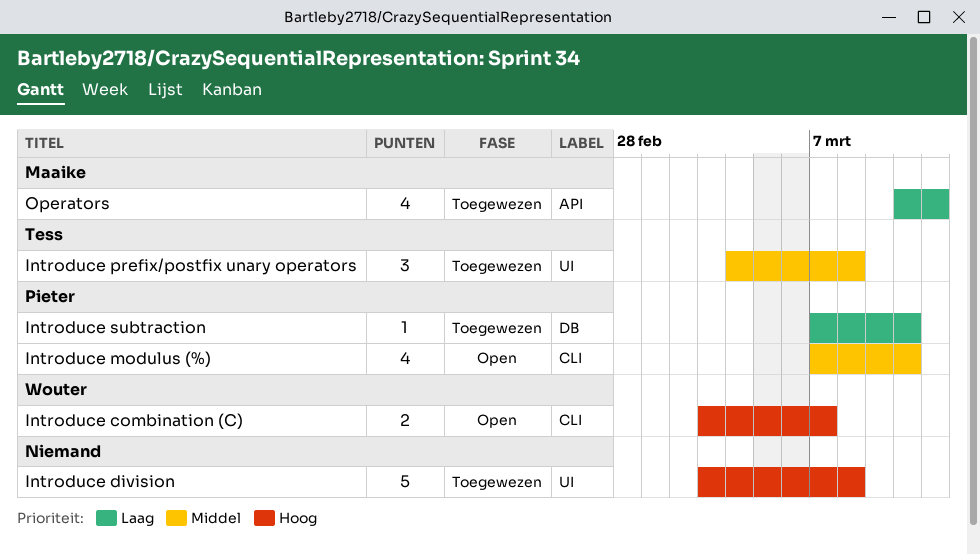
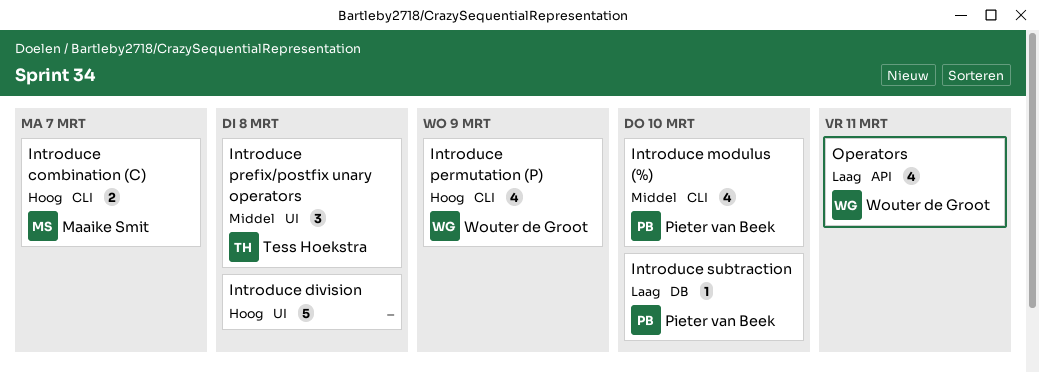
Introduce combination (C), owner: Wouter de Groot -> Maaike Smit
Introduce permutation (P): none -> present
Operators, owner: Maaike Smit -> Wouter de Groot

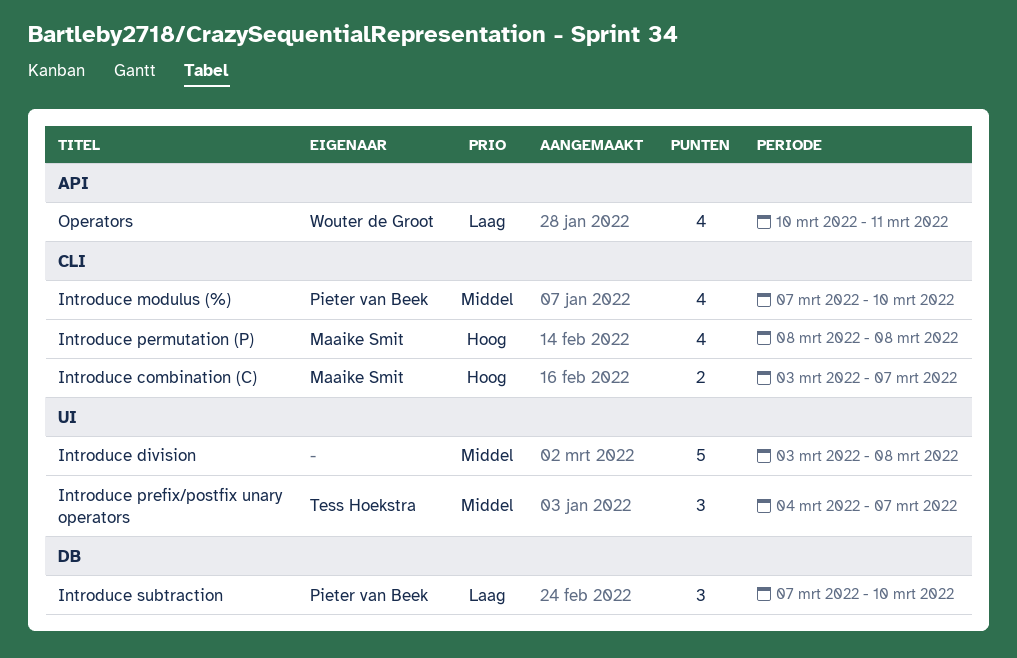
Introduce division, priority: Hoog -> Middel
Introduce permutation (P), owner: Wouter de Groot -> Maaike Smit
Introduce permutation (P), due: Mar 9 -> Mar 8
Introduce prefix/postfix unary operators, due: Mar 8 -> Mar 7
Introduce subtraction, estimate: 1 -> 3

